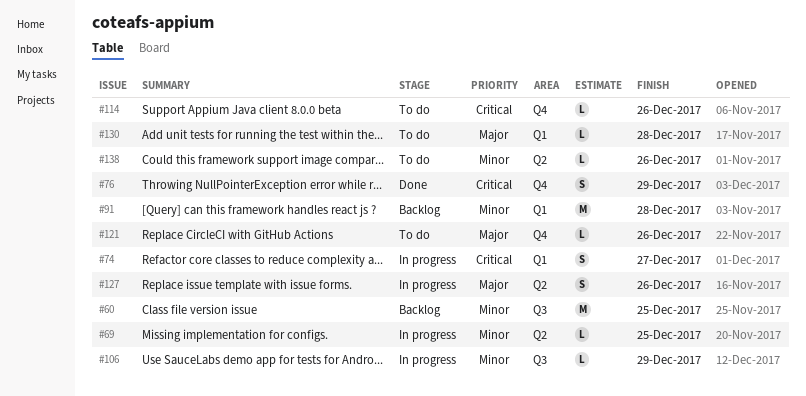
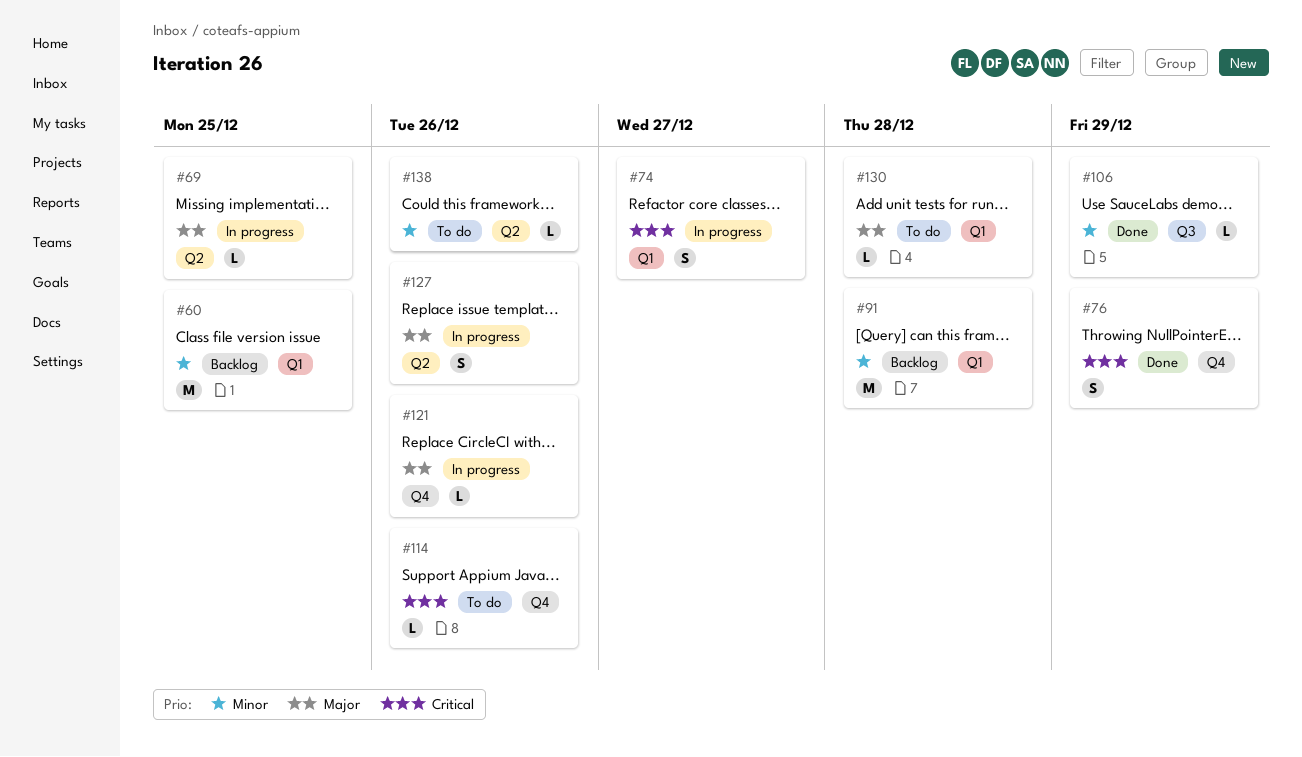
#60, label: Q3 -> Q1
#69, priority: Minor -> Major
#106, status: In progress -> Done
#121, status: To do -> In progress

